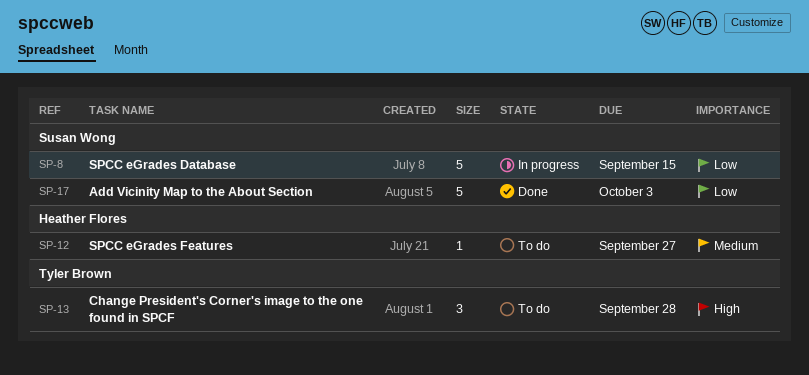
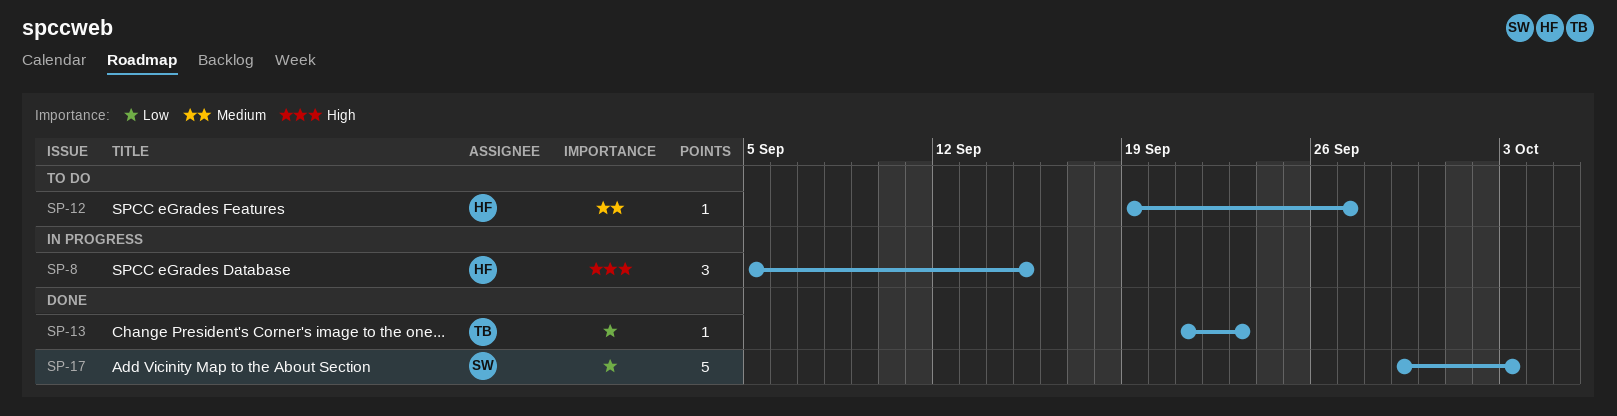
SP-8, owner: Susan Wong -> Heather Flores
SP-8, priority: Low -> High
SP-8, estimate: 5 -> 3
SP-13, status: To do -> Done
SP-13, priority: High -> Low
SP-13, estimate: 3 -> 1
SP-13, due: Sep 28 -> Sep 23

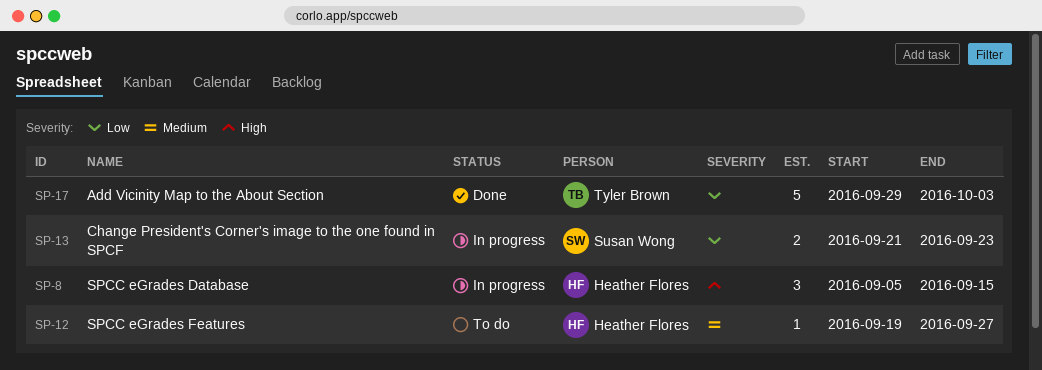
SP-13, status: Done -> In progress
SP-13, owner: Tyler Brown -> Susan Wong
SP-13, estimate: 1 -> 2
SP-17, owner: Susan Wong -> Tyler Brown

